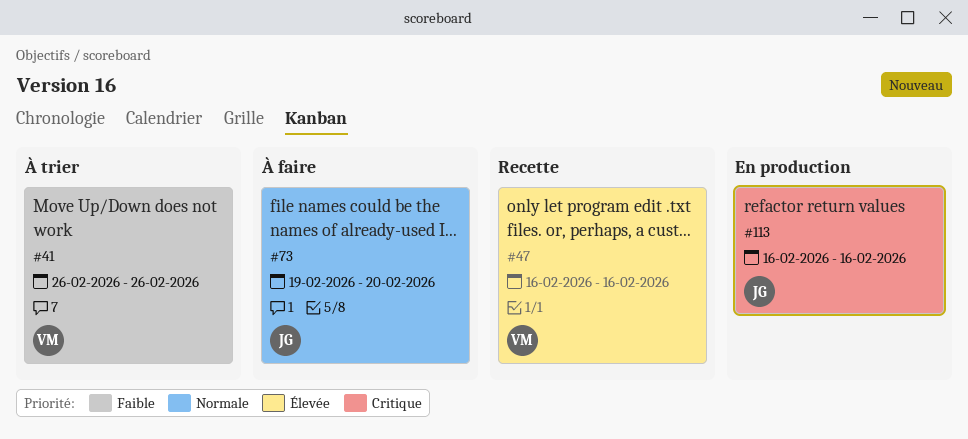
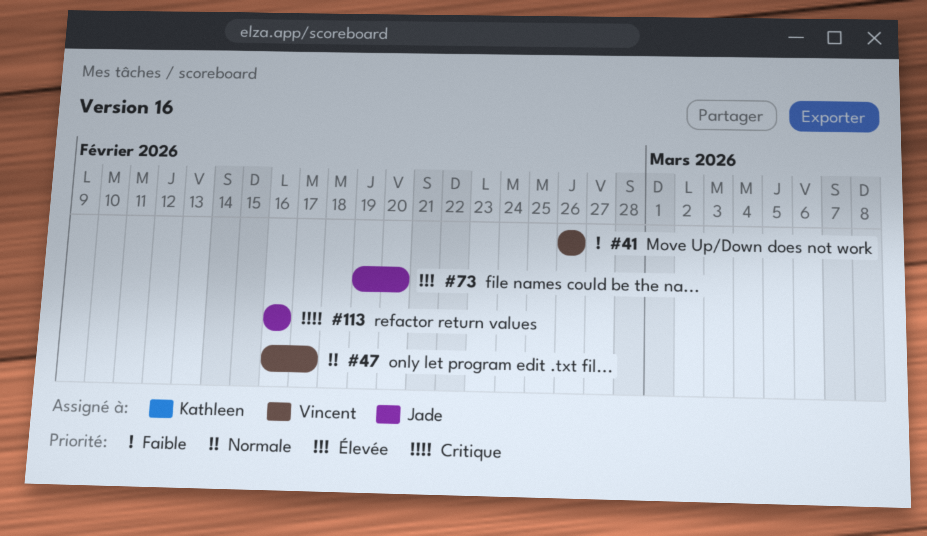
#47, priority: Élevée -> Normale
#47, due: Feb 16 -> Feb 17
#73, priority: Normale -> Élevée

